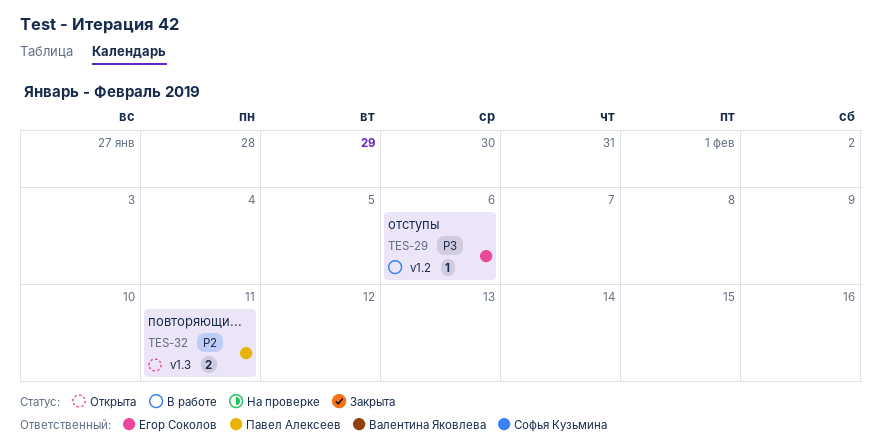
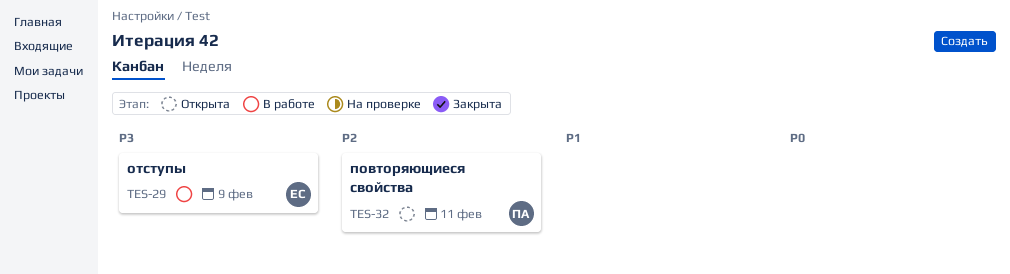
TES-29, due: Feb 6 -> Feb 9

